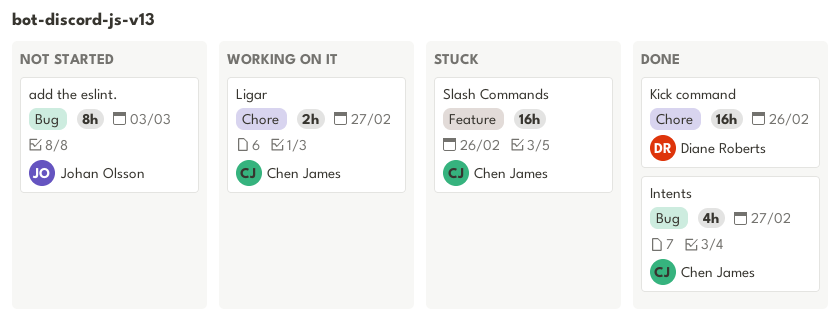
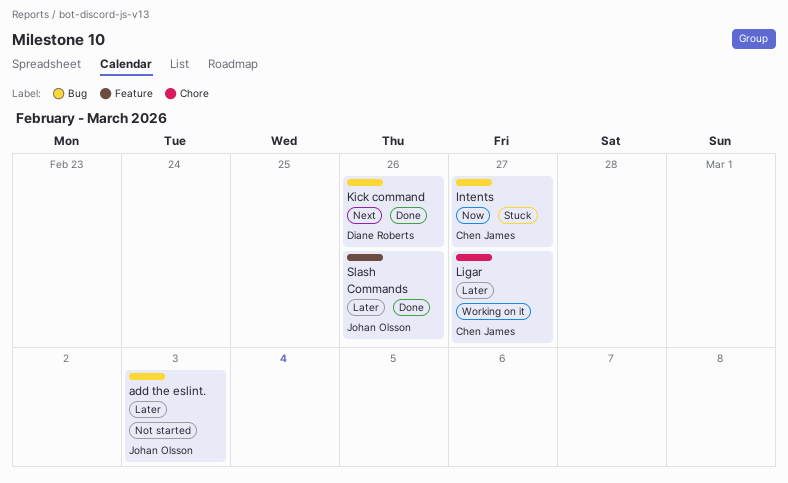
Intents, status: Done -> Stuck
Kick command, label: Chore -> Bug
Slash Commands, status: Stuck -> Done
Slash Commands, owner: Chen James -> Johan Olsson

